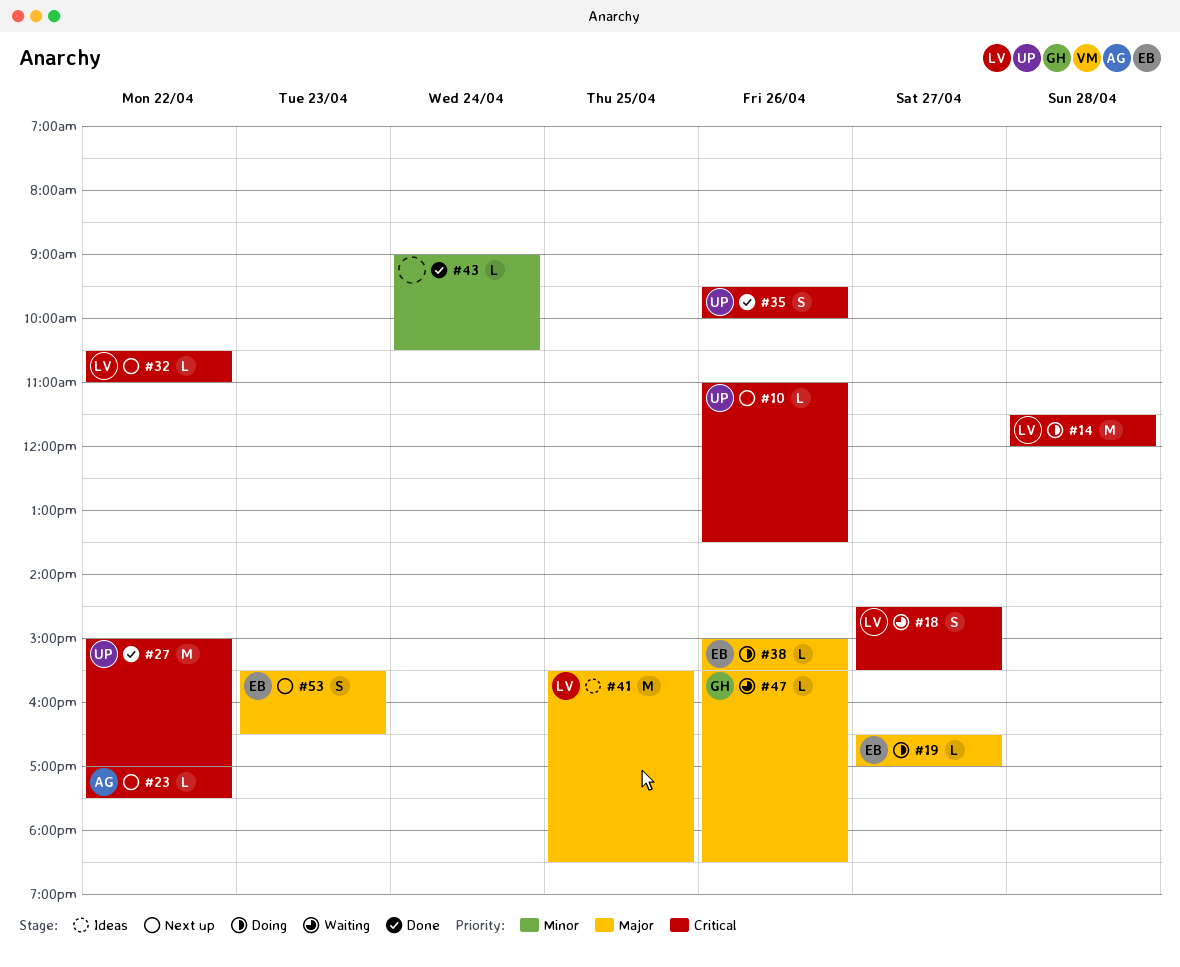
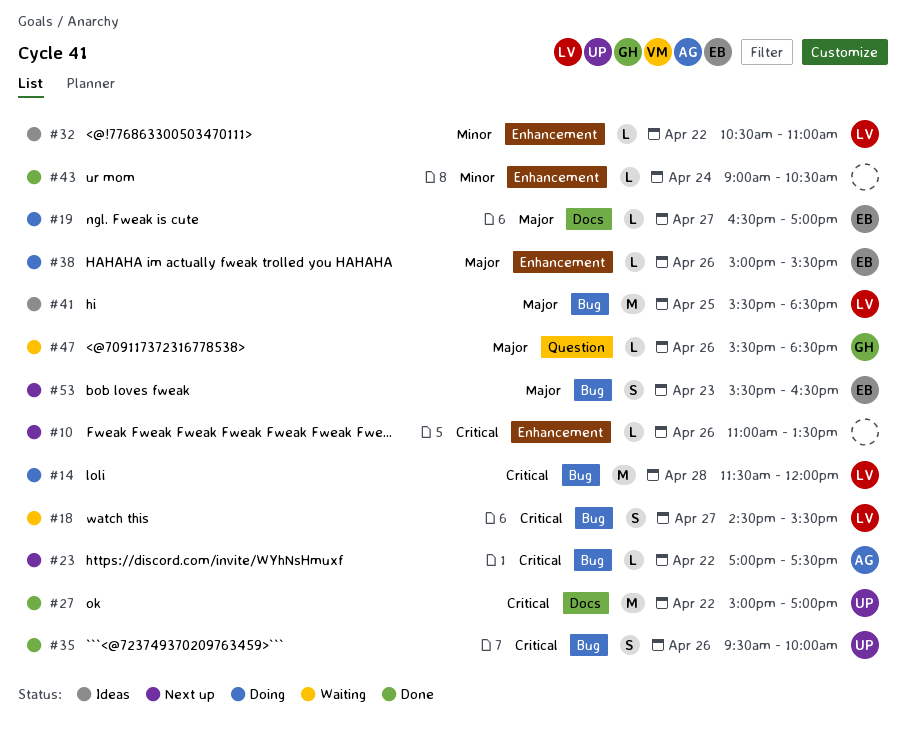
#10, owner: UP -> none
#32, status: Next up -> Ideas
#32, priority: Critical -> Minor

